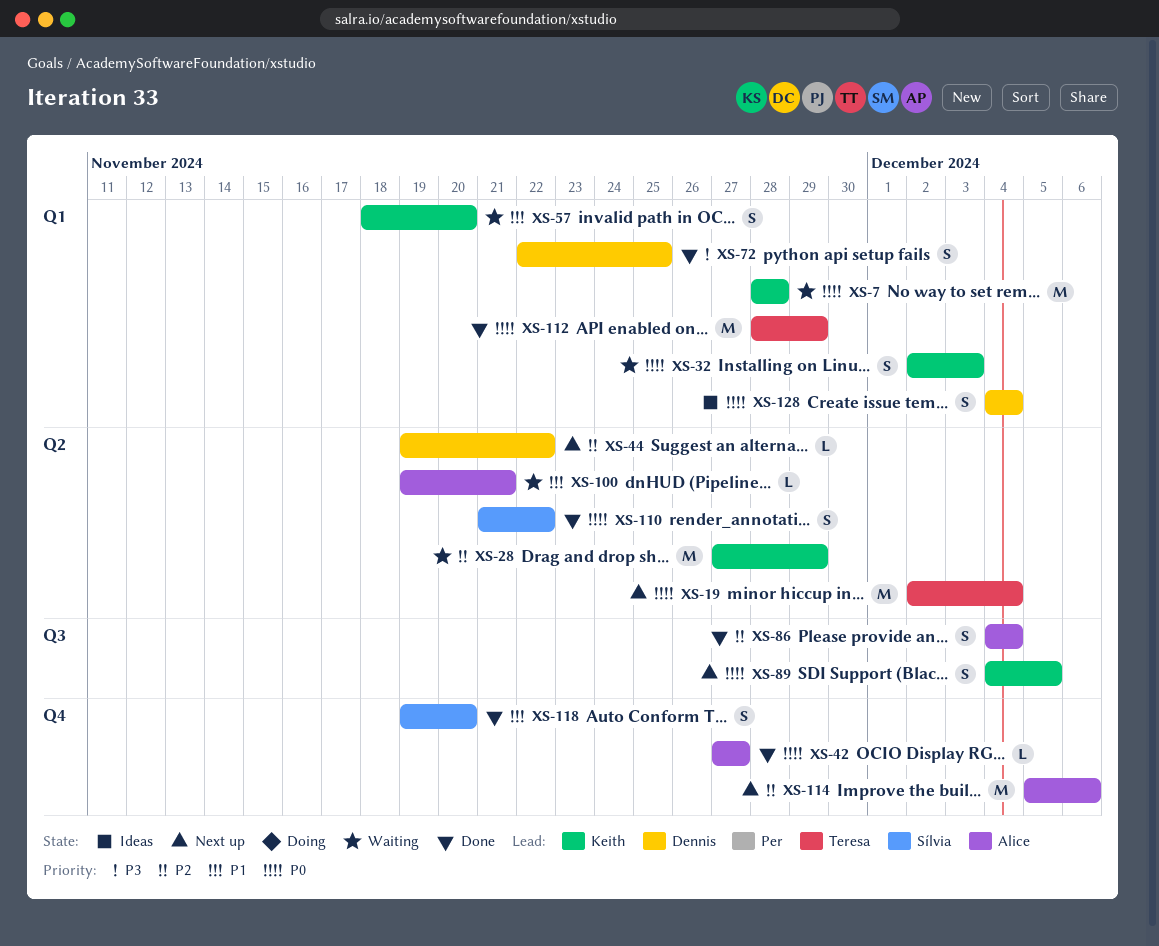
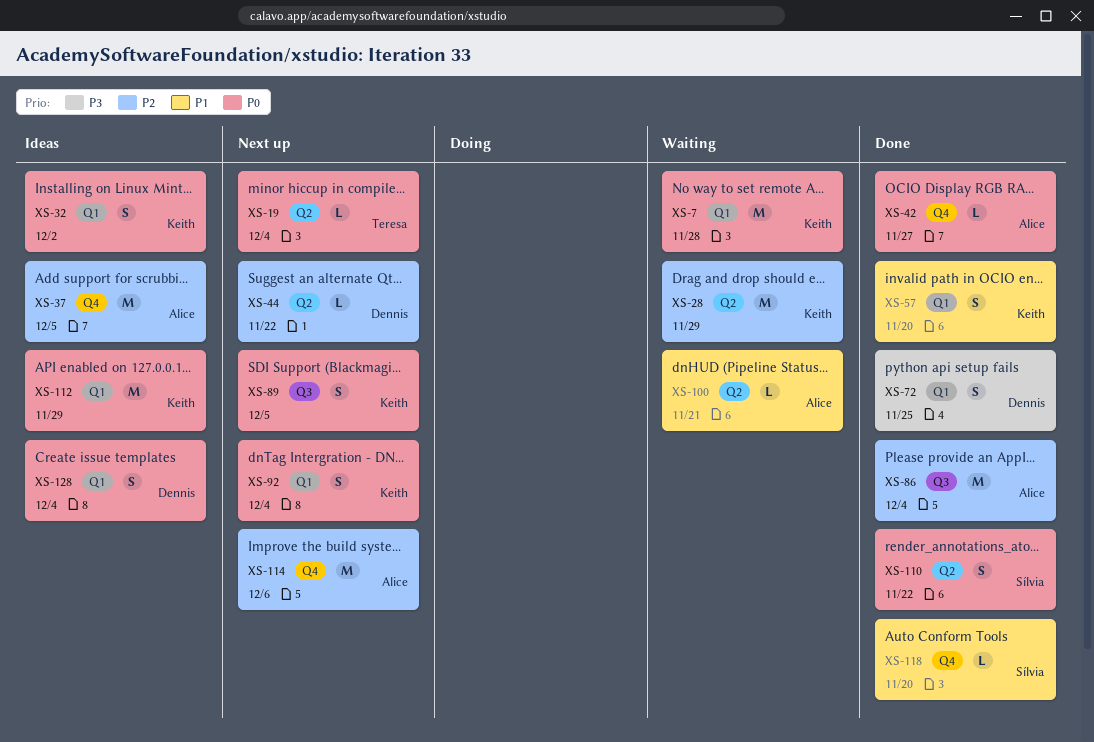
XS-19, estimate: M -> L
XS-32, status: Waiting -> Ideas
XS-32, due: Dec 3 -> Dec 2
XS-37: none -> present
XS-57, status: Waiting -> Done
XS-86, estimate: S -> M
XS-92: none -> present
XS-112, status: Done -> Ideas
XS-112, owner: Teresa -> Keith
XS-118, estimate: S -> L

